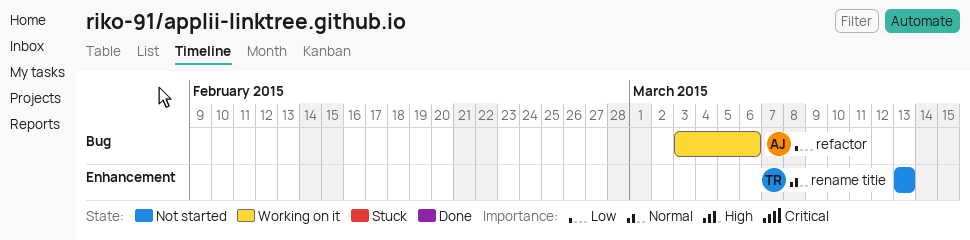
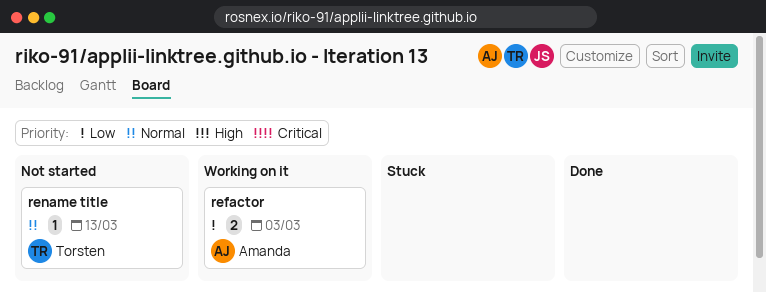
refactor, due: Mar 6 -> Mar 3

